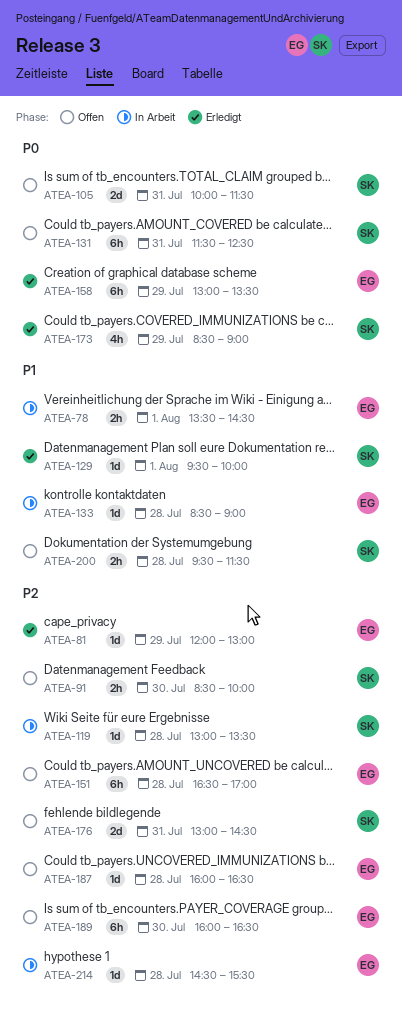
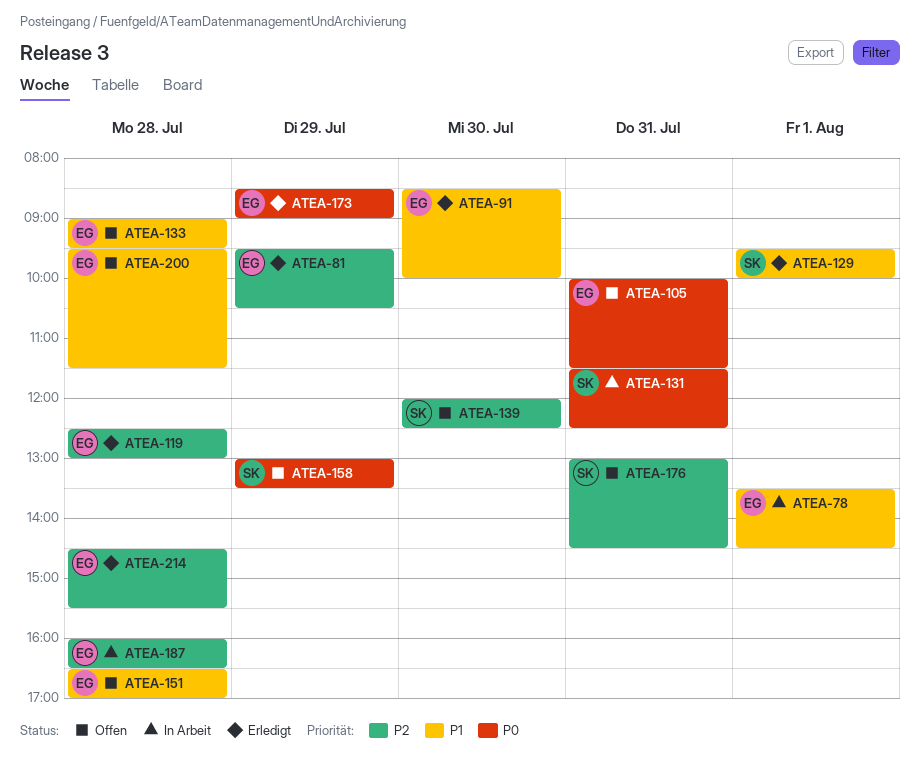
ATEA-81, begins: 12:00 -> 09:30
ATEA-81, ends: 13:00 -> 10:30
ATEA-91, status: Offen -> Erledigt
ATEA-91, owner: SK -> EG
ATEA-91, priority: P2 -> P1
ATEA-105, owner: SK -> EG
ATEA-119, status: In Arbeit -> Erledigt
ATEA-119, owner: SK -> EG
ATEA-119, begins: 13:00 -> 12:30
ATEA-119, ends: 13:30 -> 13:00
ATEA-131, status: Offen -> In Arbeit
ATEA-133, status: In Arbeit -> Offen
ATEA-133, begins: 08:30 -> 09:00
ATEA-133, ends: 09:00 -> 09:30
ATEA-139: none -> present
ATEA-151, priority: P2 -> P1
ATEA-158, status: Erledigt -> Offen
ATEA-158, owner: EG -> SK
ATEA-173, owner: SK -> EG
ATEA-187, status: Offen -> In Arbeit
ATEA-189: present -> none
ATEA-200, owner: SK -> EG
ATEA-214, status: In Arbeit -> Erledigt

